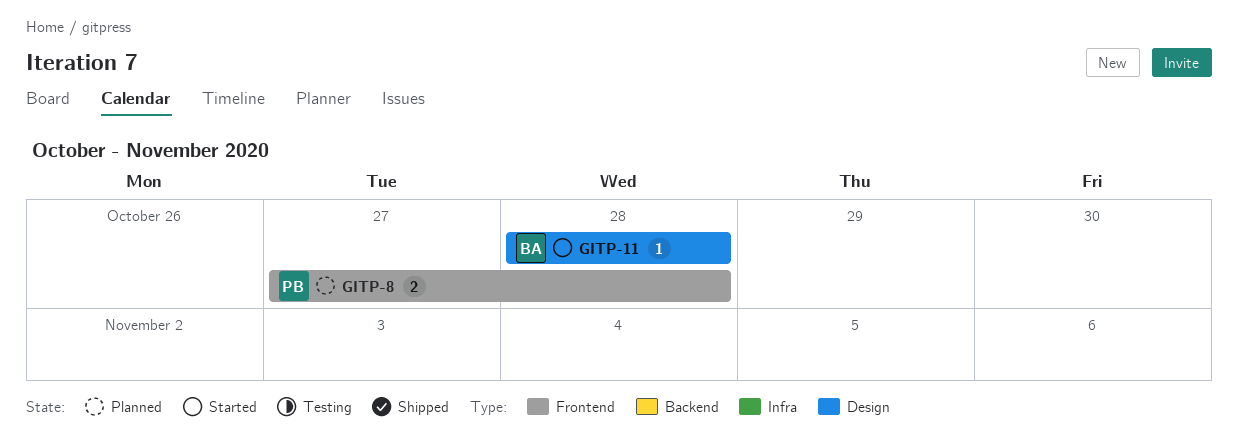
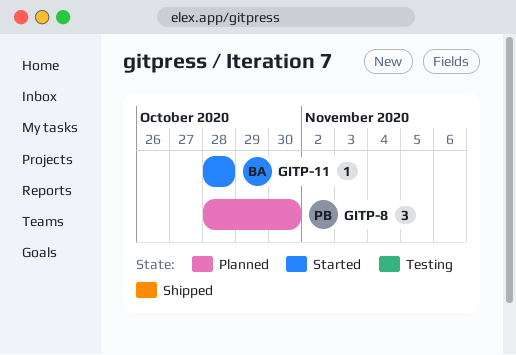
GITP-8, estimate: 2 -> 3
GITP-8, start: Oct 27 -> Oct 28
GITP-8, due: Oct 28 -> Oct 30

